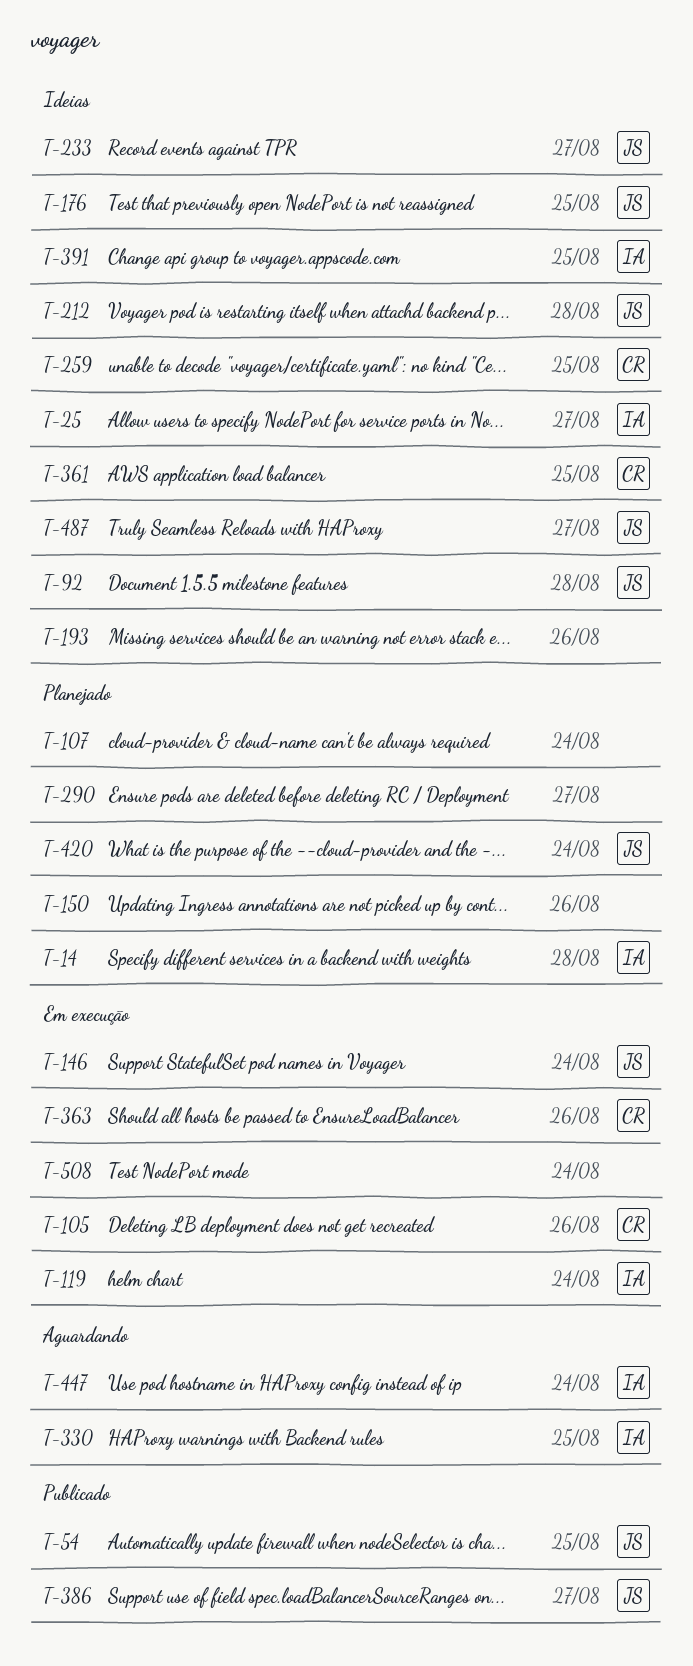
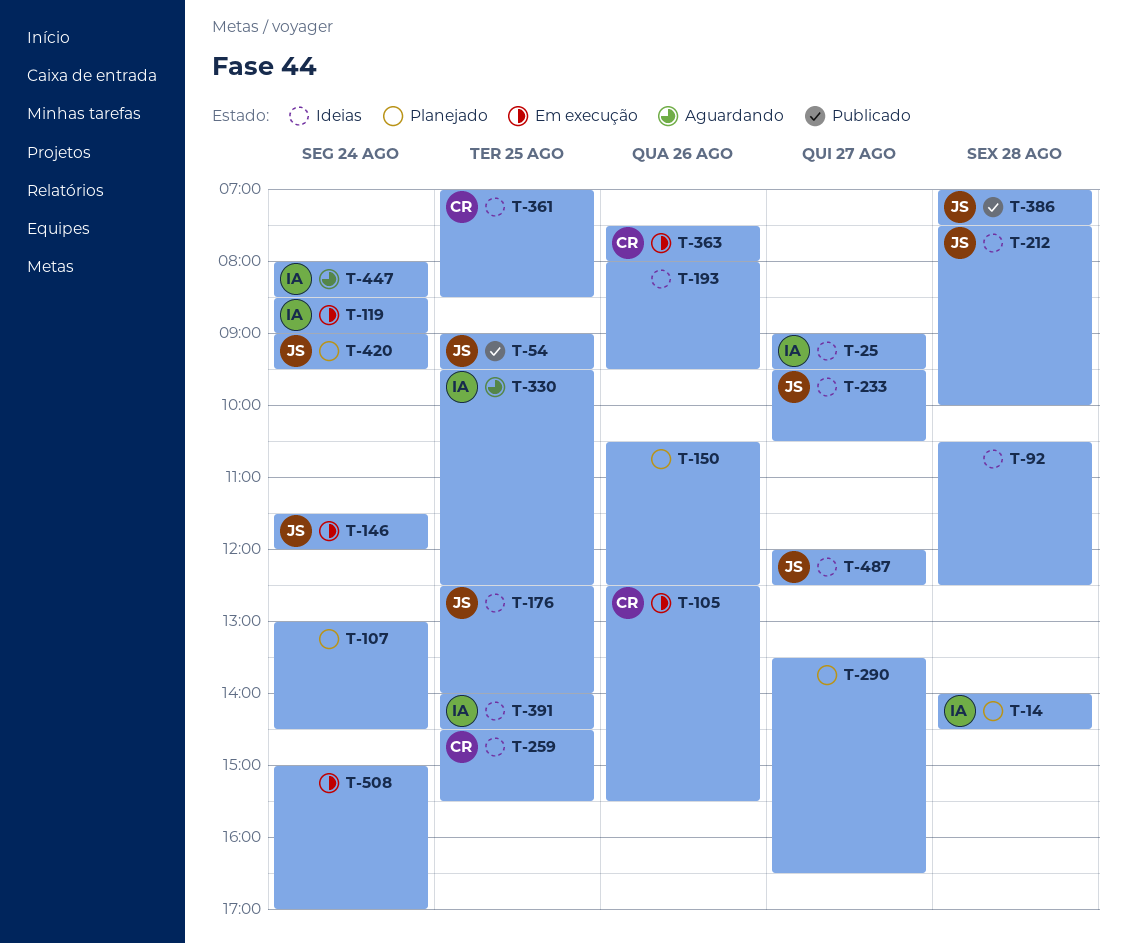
T-92, owner: JS -> none
T-386, day: Aug 27 -> Aug 28

